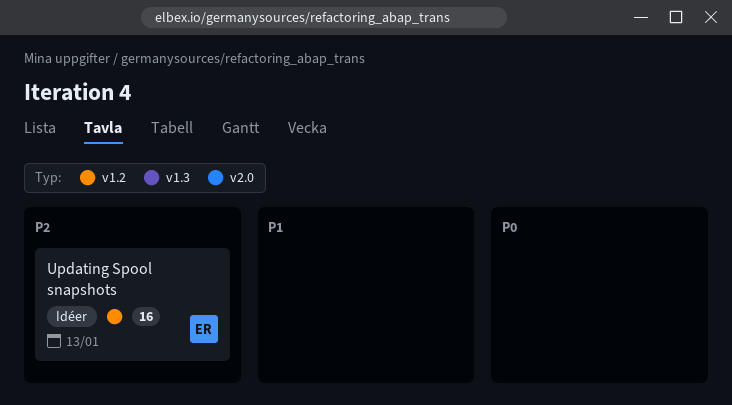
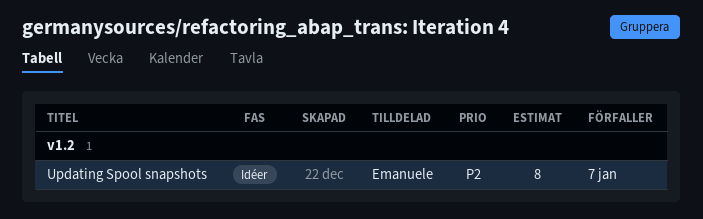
Updating Spool snapshots, estimate: 16 -> 8
Updating Spool snapshots, due: Jan 13 -> Jan 7

